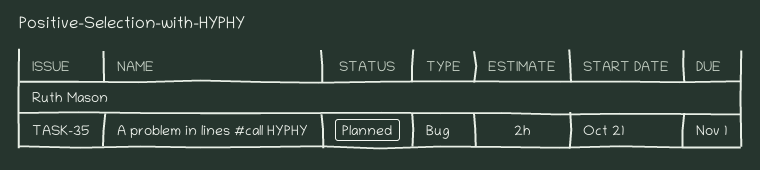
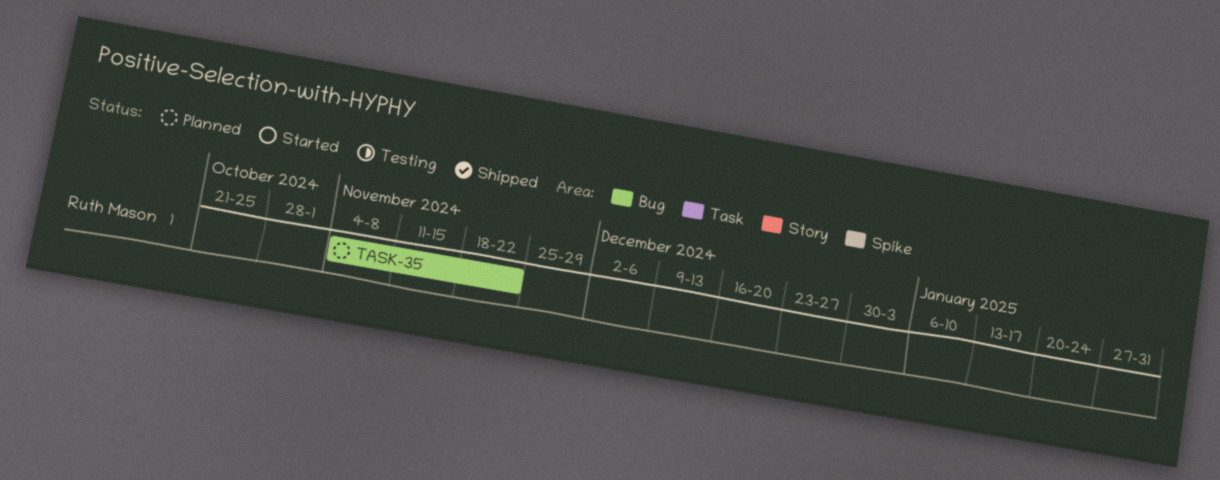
TASK-35, start: Oct 21 -> Nov 4
TASK-35, due: Nov 1 -> Nov 22

